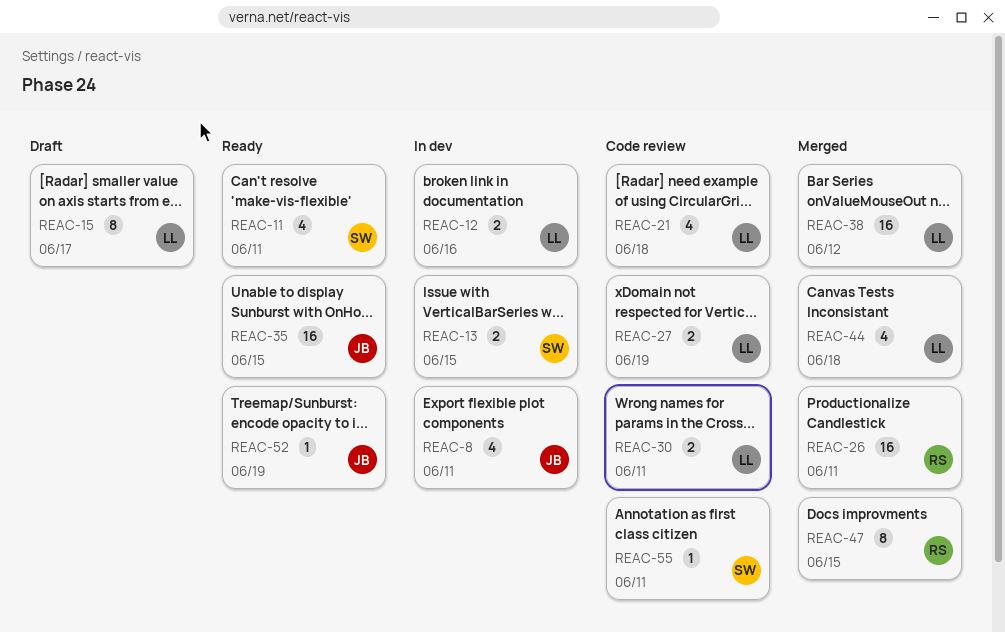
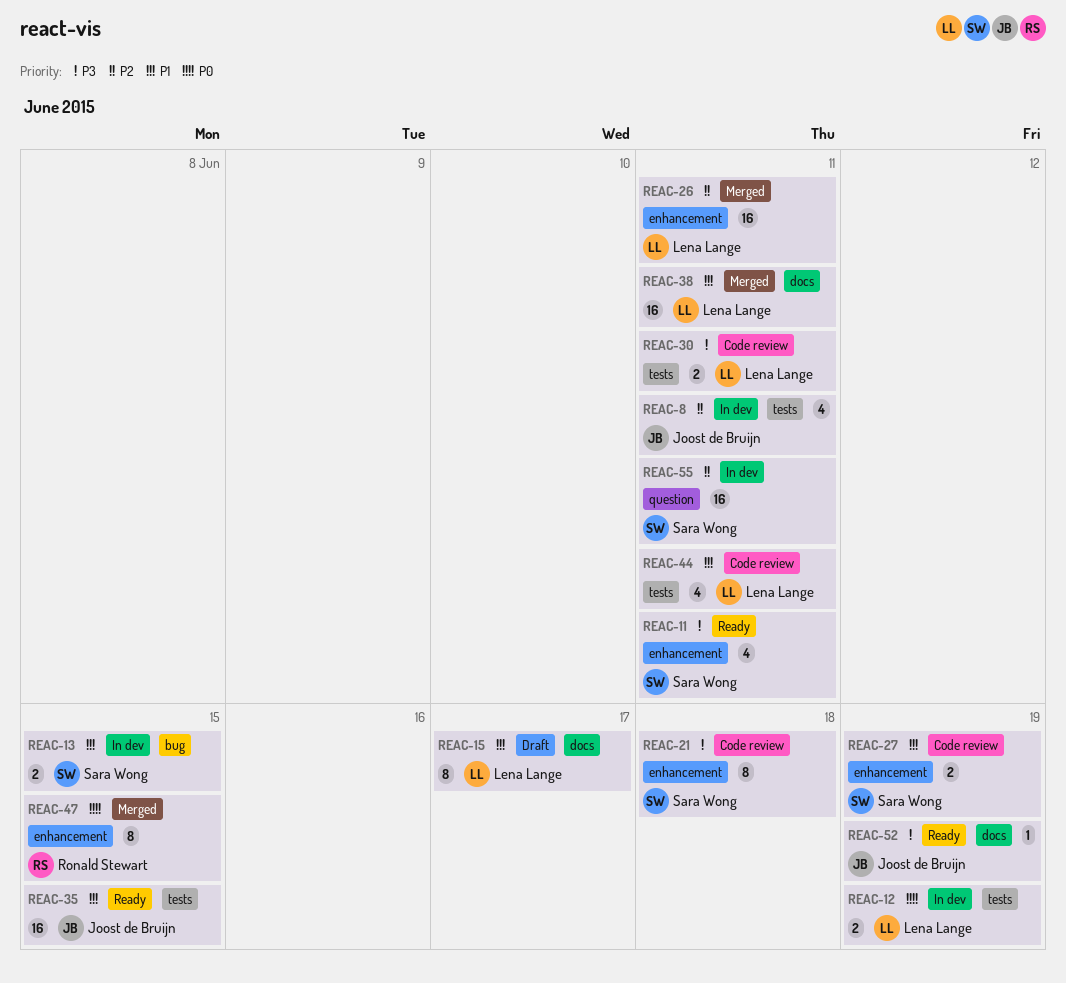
REAC-12, due: Jun 16 -> Jun 19
REAC-21, owner: Lena Lange -> Sara Wong
REAC-21, estimate: 4 -> 8
REAC-26, owner: Ronald Stewart -> Lena Lange
REAC-27, owner: Lena Lange -> Sara Wong
REAC-38, due: Jun 12 -> Jun 11
REAC-44, status: Merged -> Code review
REAC-44, due: Jun 18 -> Jun 11
REAC-55, status: Code review -> In dev
REAC-55, estimate: 1 -> 16

